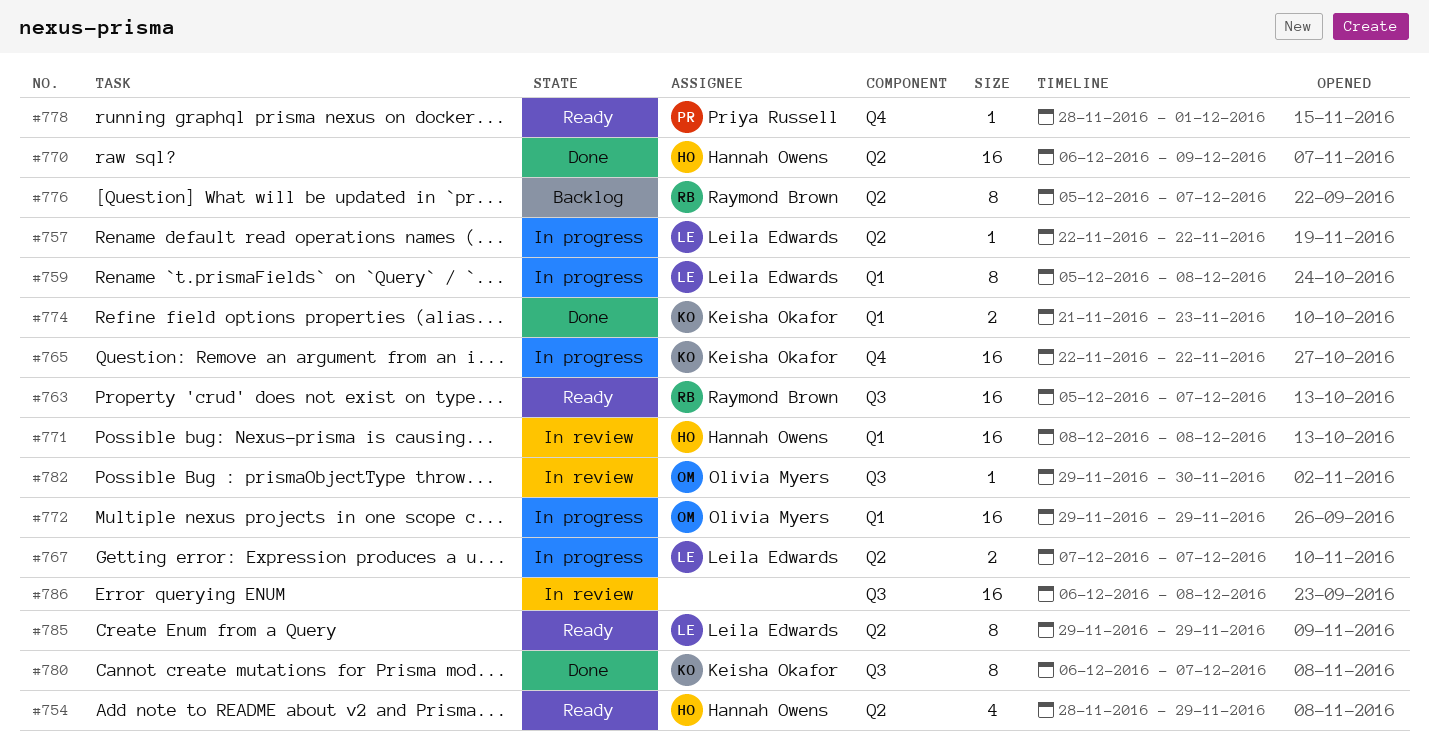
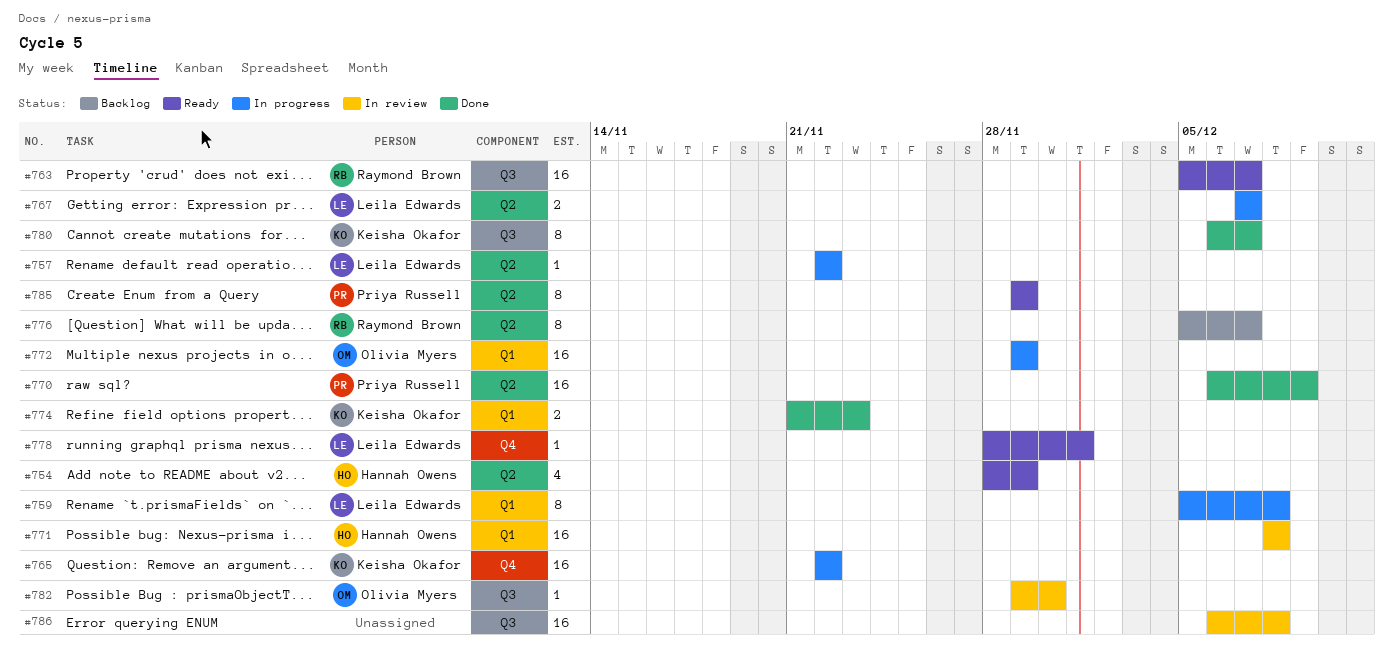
#770, owner: Hannah Owens -> Priya Russell
#778, owner: Priya Russell -> Leila Edwards
#785, owner: Leila Edwards -> Priya Russell

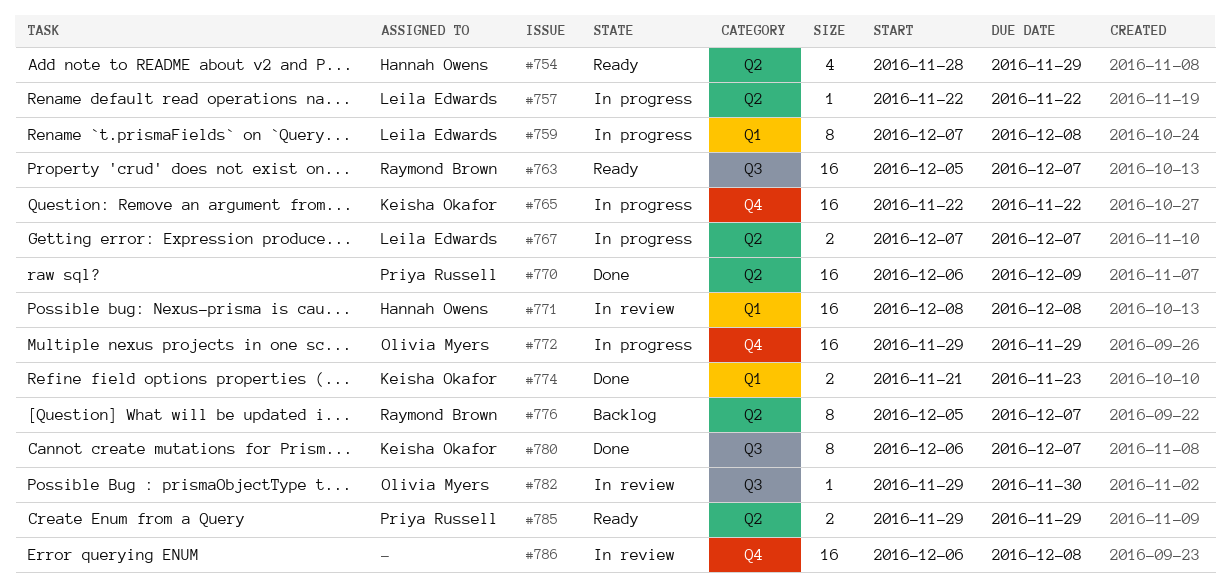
#759, start: Dec 5 -> Dec 7
#772, label: Q1 -> Q4
#778: present -> none
#785, estimate: 8 -> 2
#786, label: Q3 -> Q4

